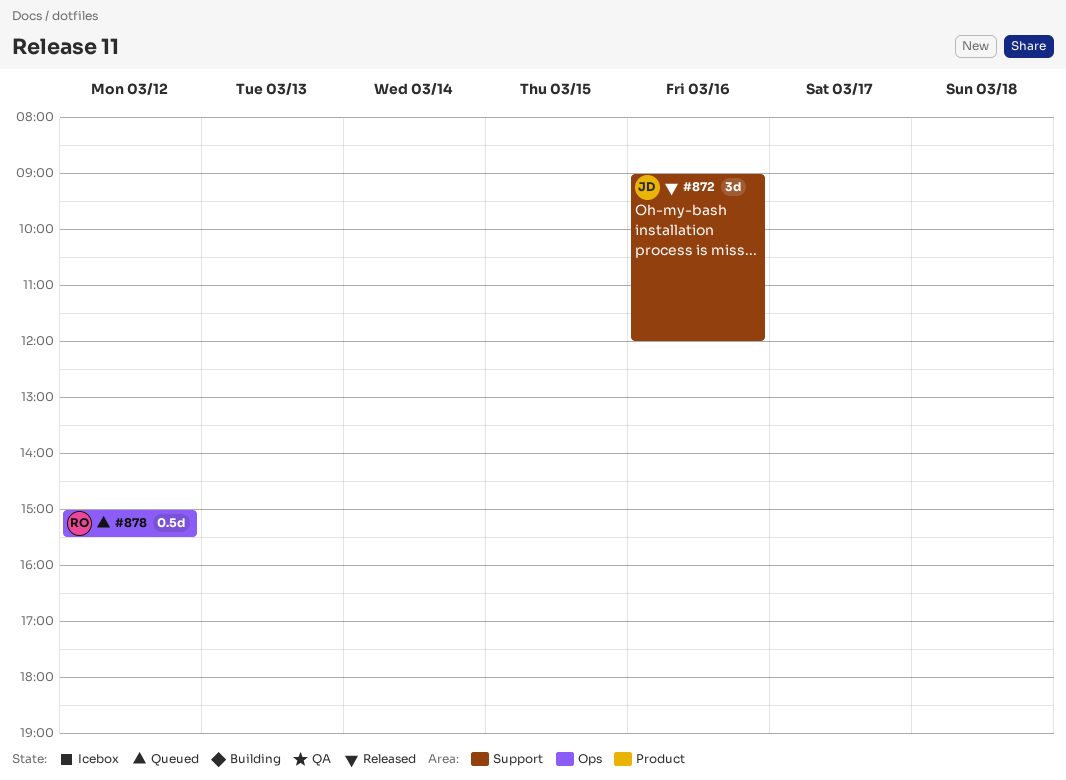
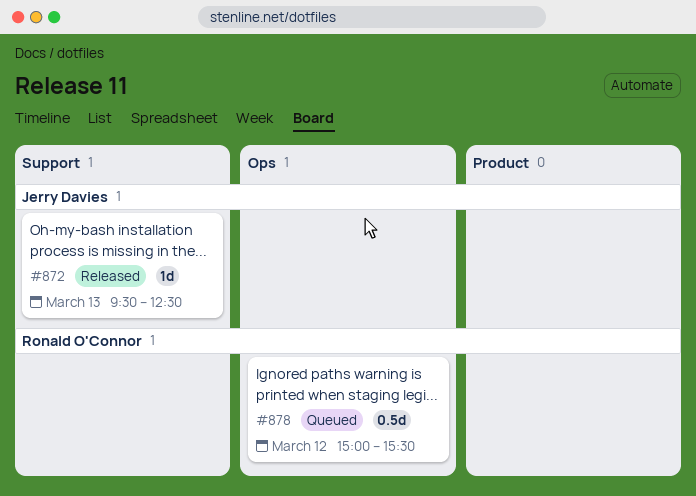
#872, estimate: 3d -> 1d
#872, day: Mar 16 -> Mar 13
#872, begins: 09:00 -> 09:30
#872, ends: 12:00 -> 12:30

